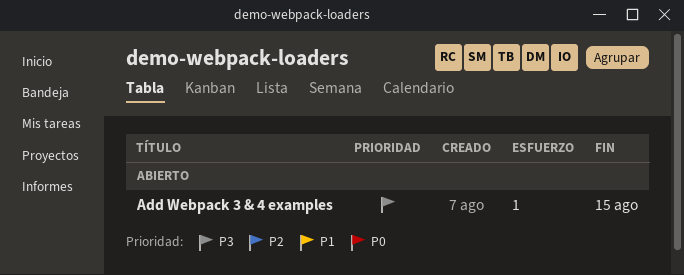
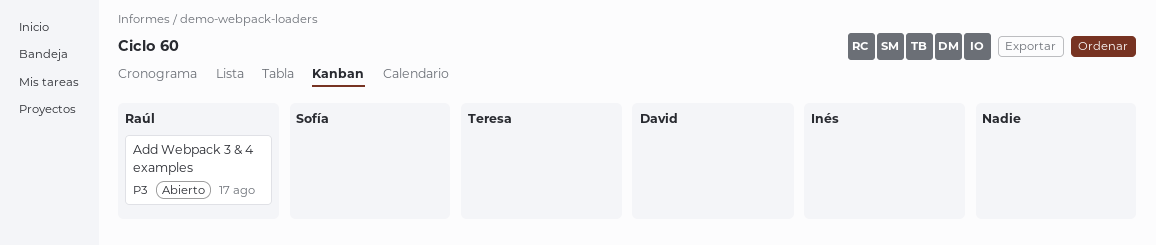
Add Webpack 3 & 4 examples, due: Aug 15 -> Aug 17

